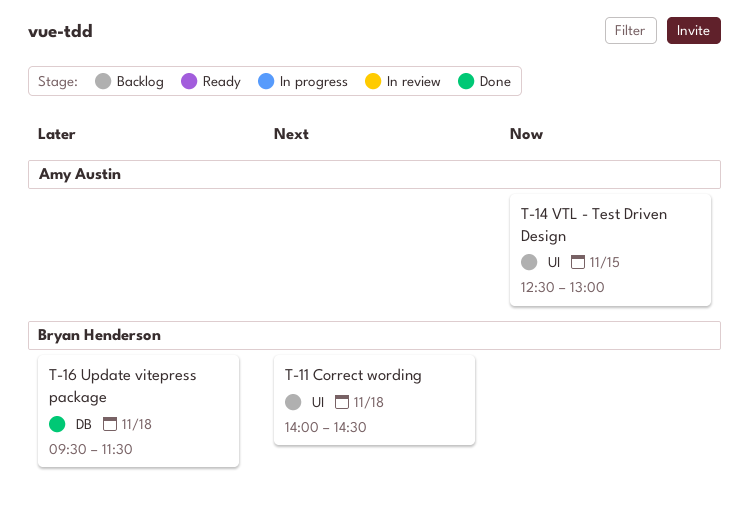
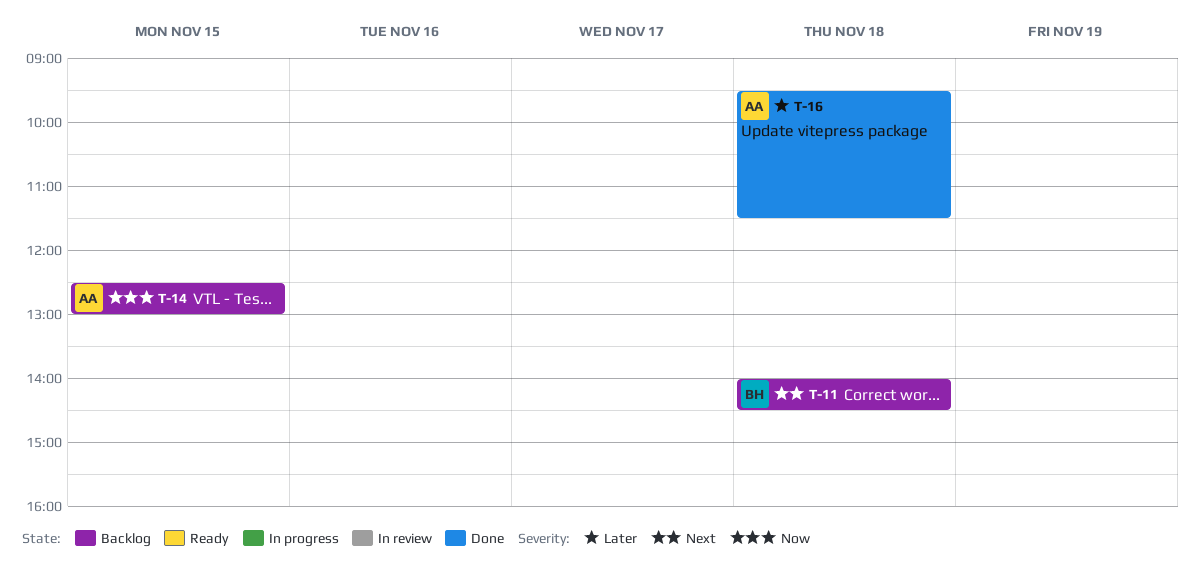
T-16, owner: Bryan Henderson -> Amy Austin

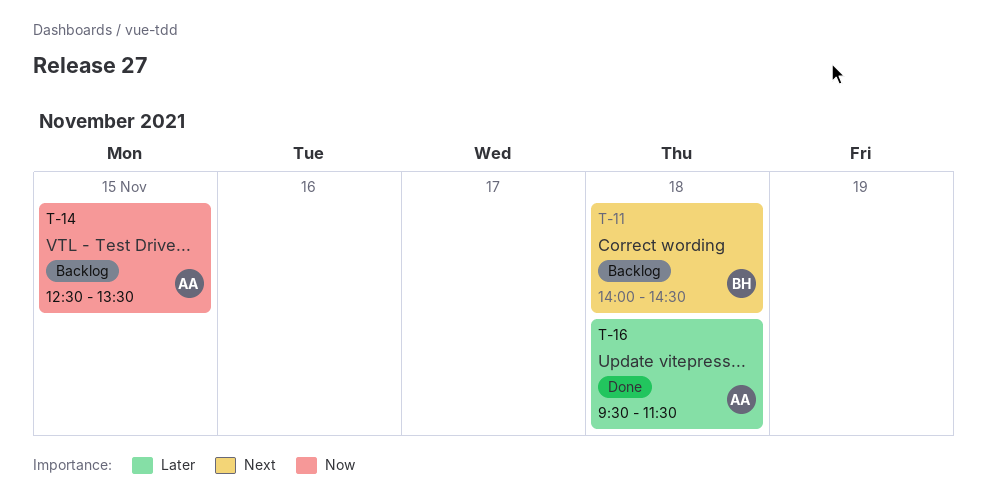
T-14, ends: 13:00 -> 13:30

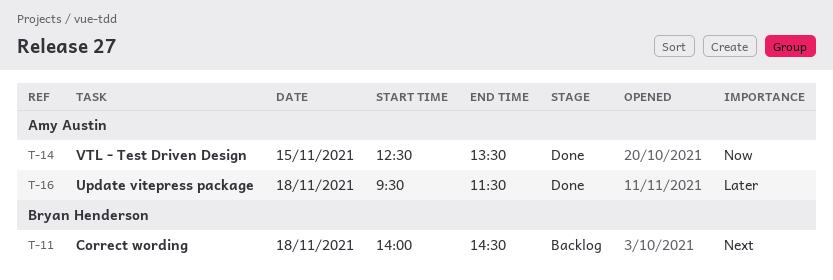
T-14, status: Backlog -> Done

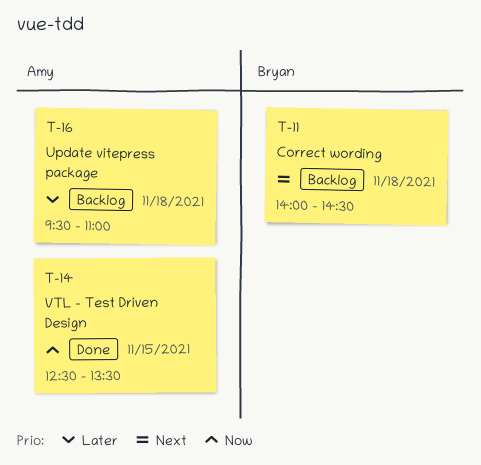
T-16, status: Done -> Backlog
T-16, ends: 11:30 -> 11:00

